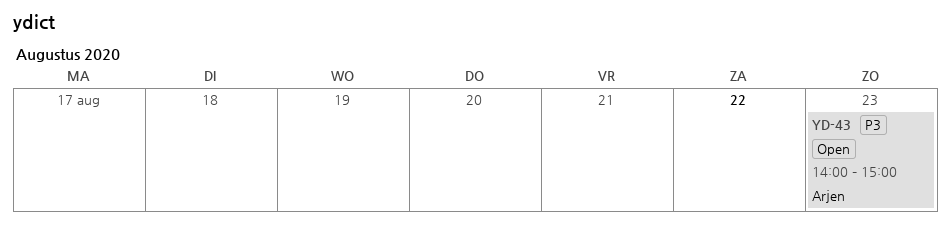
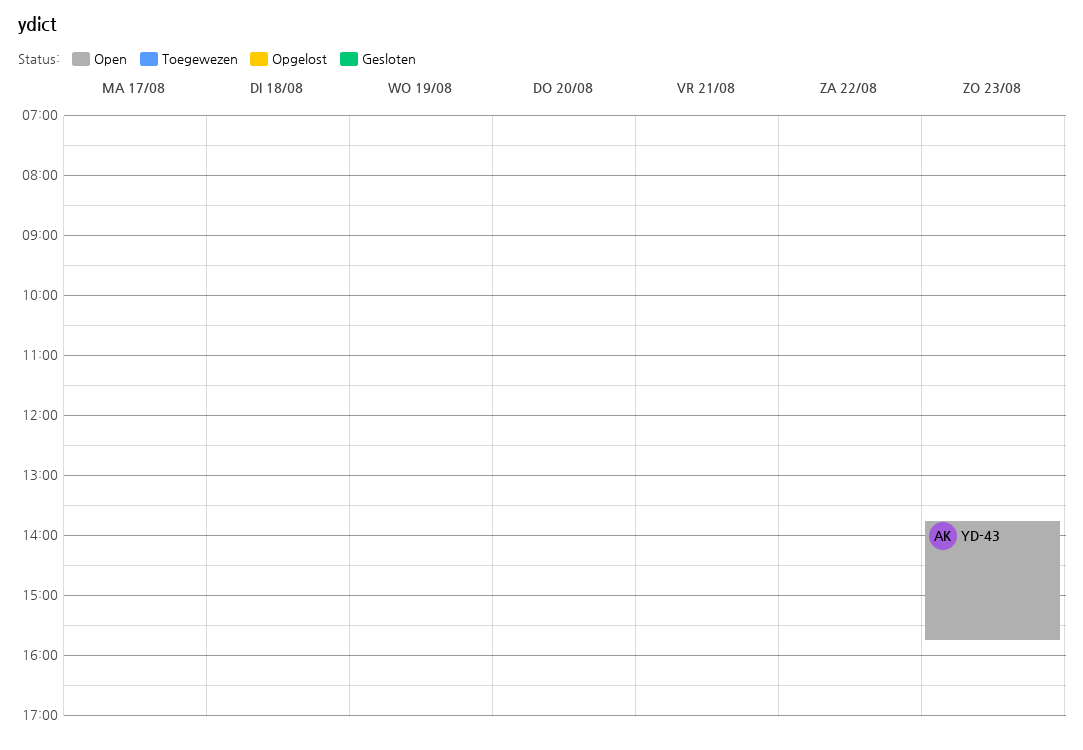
YD-43, begins: 14:00 -> 13:45
YD-43, ends: 15:00 -> 15:45

